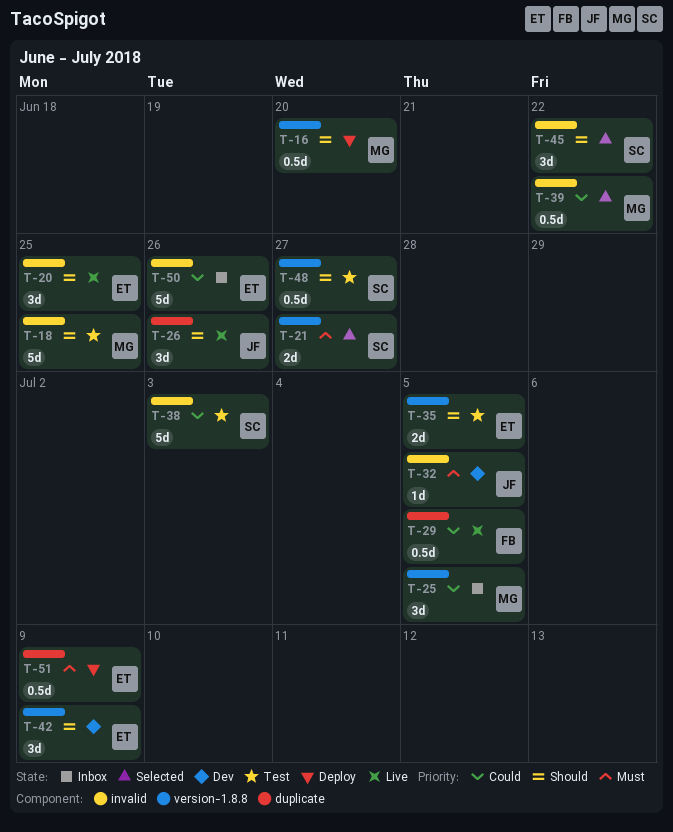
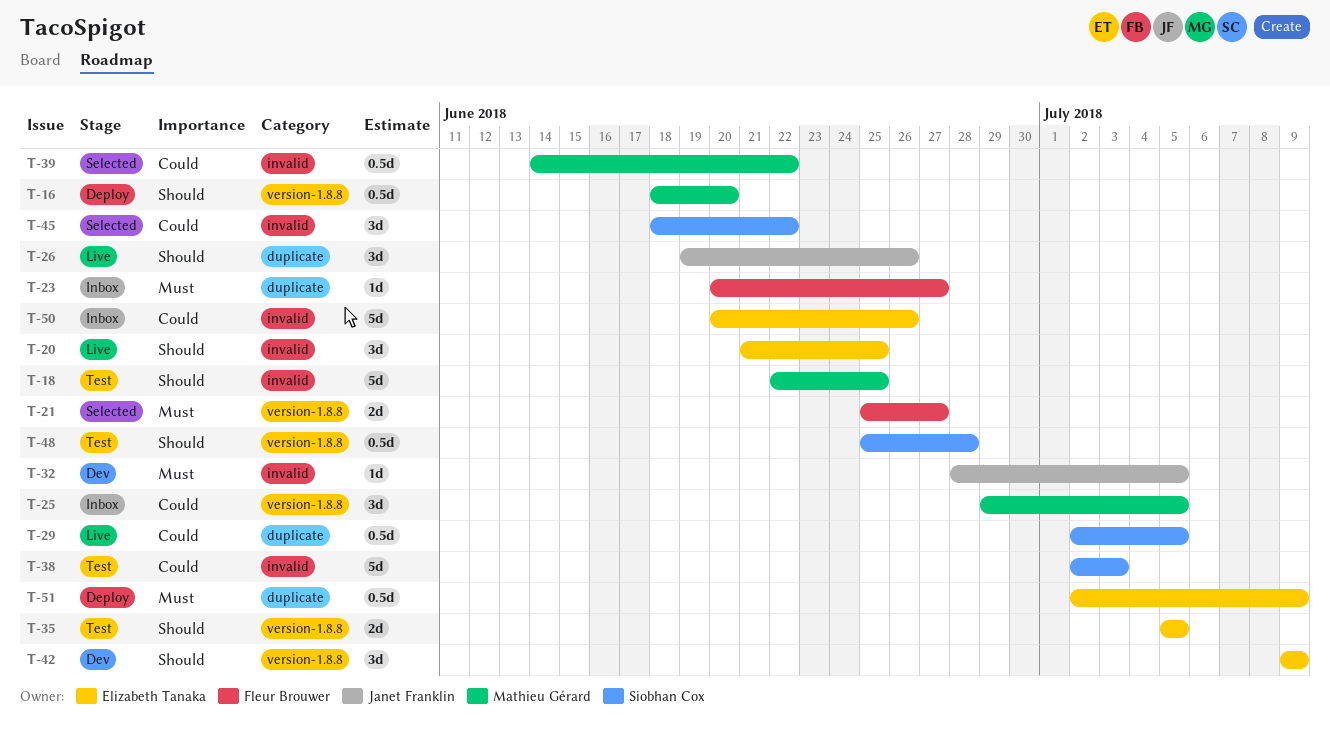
T-21, owner: Siobhan Cox -> Fleur Brouwer
T-23: none -> present
T-29, owner: Fleur Brouwer -> Siobhan Cox
T-45, priority: Should -> Could
T-48, due: Jun 27 -> Jun 28

